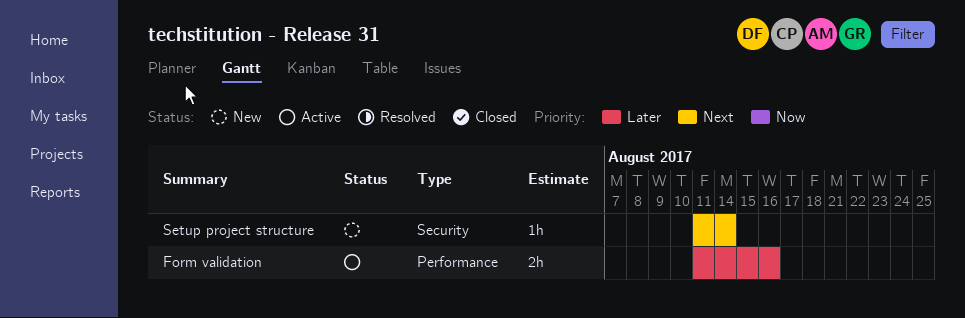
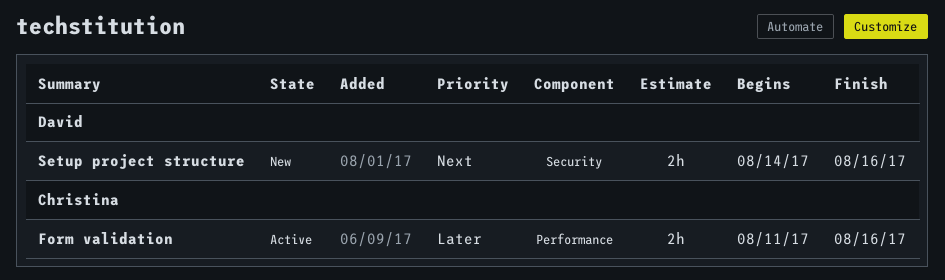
Setup project structure, estimate: 1h -> 2h
Setup project structure, start: Aug 11 -> Aug 14
Setup project structure, due: Aug 14 -> Aug 16

